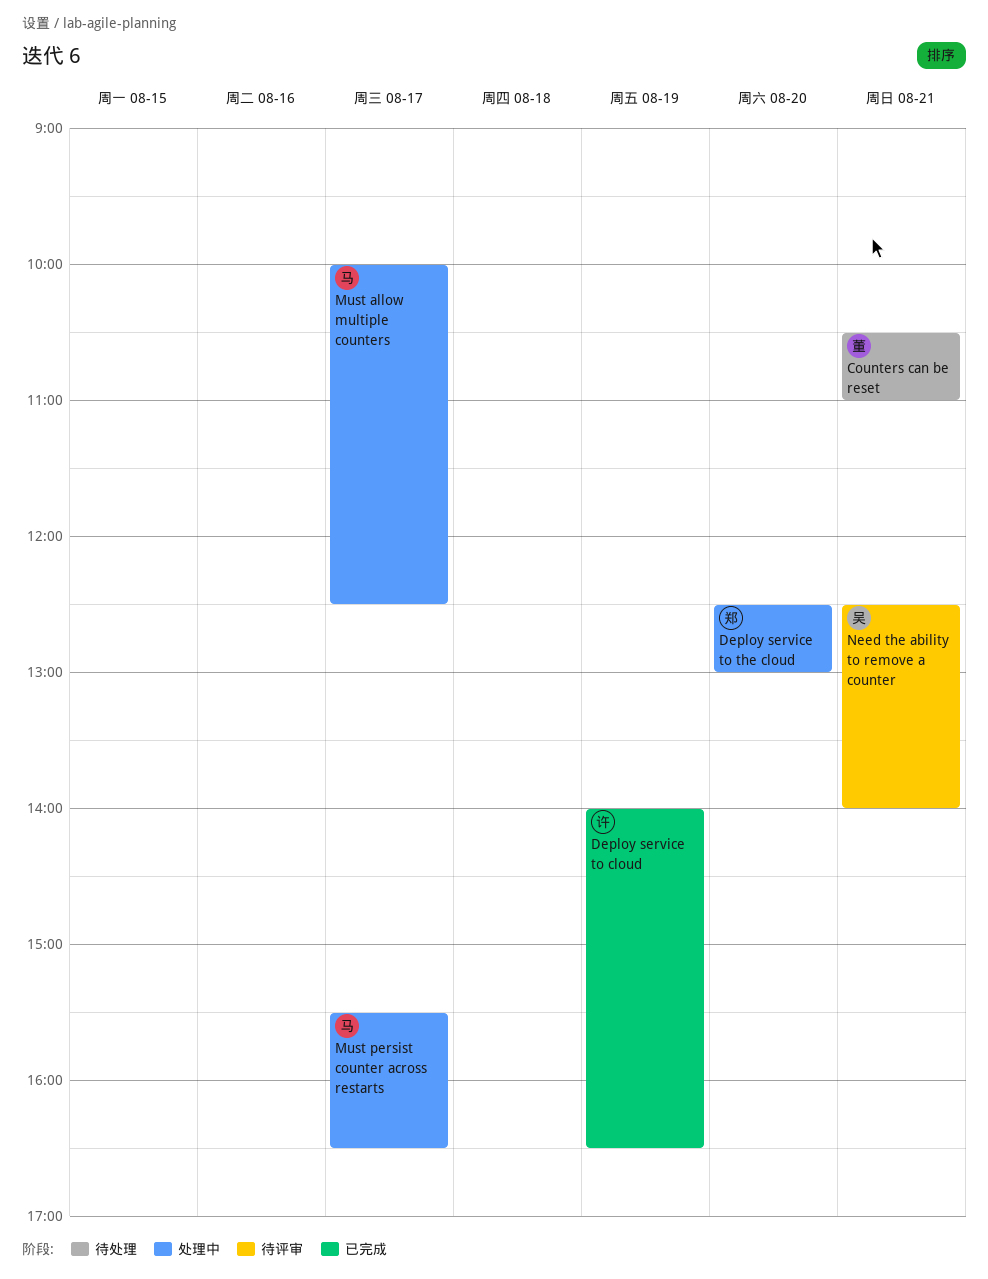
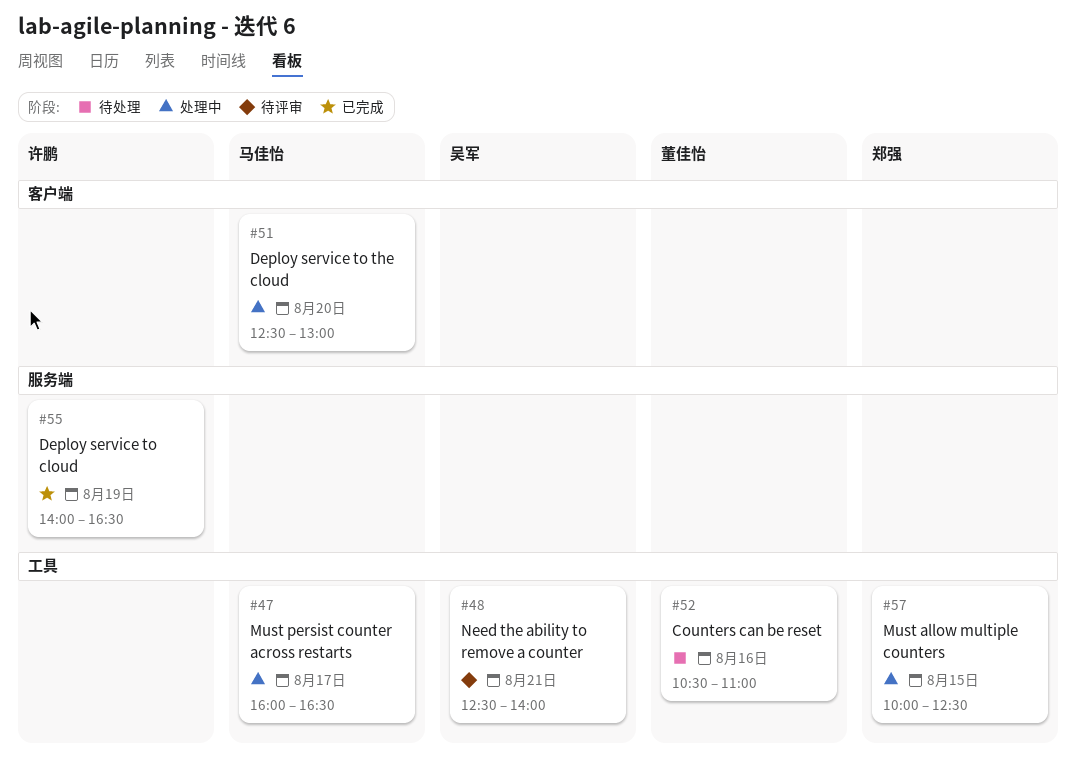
Counters can be reset, day: Aug 21 -> Aug 16
Deploy service to the cloud, owner: 郑强 -> 马佳怡
Must allow multiple counters, owner: 马佳怡 -> 郑强
Must allow multiple counters, day: Aug 17 -> Aug 15
Must persist counter across restarts, begins: 15:30 -> 16:00

